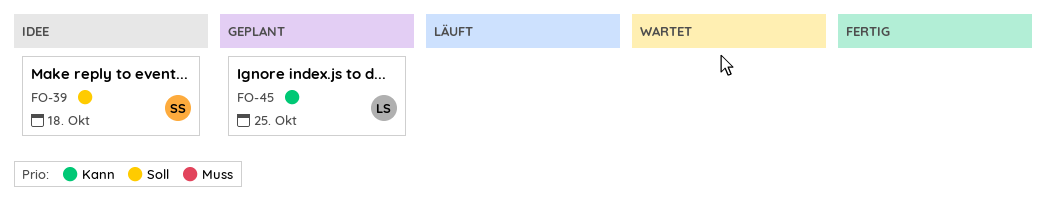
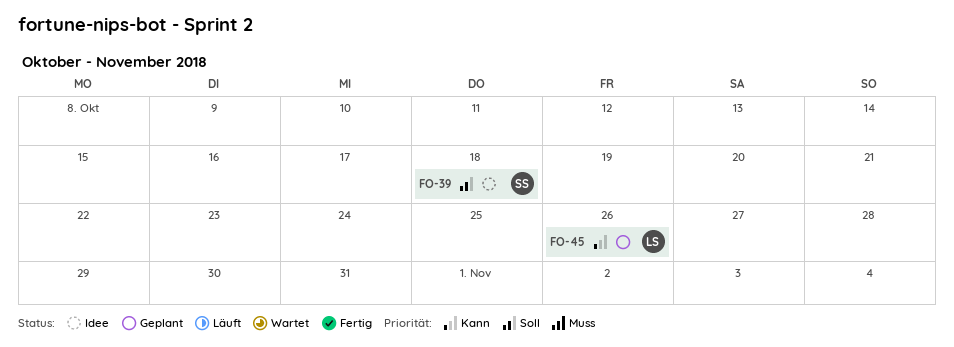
FO-45, due: Oct 25 -> Oct 26

